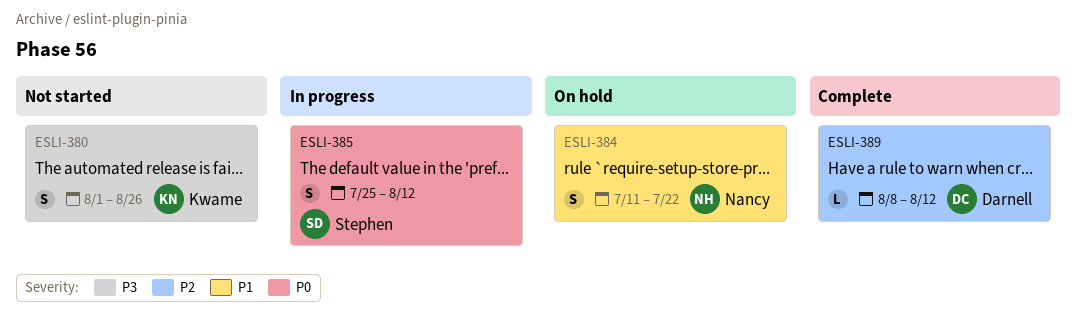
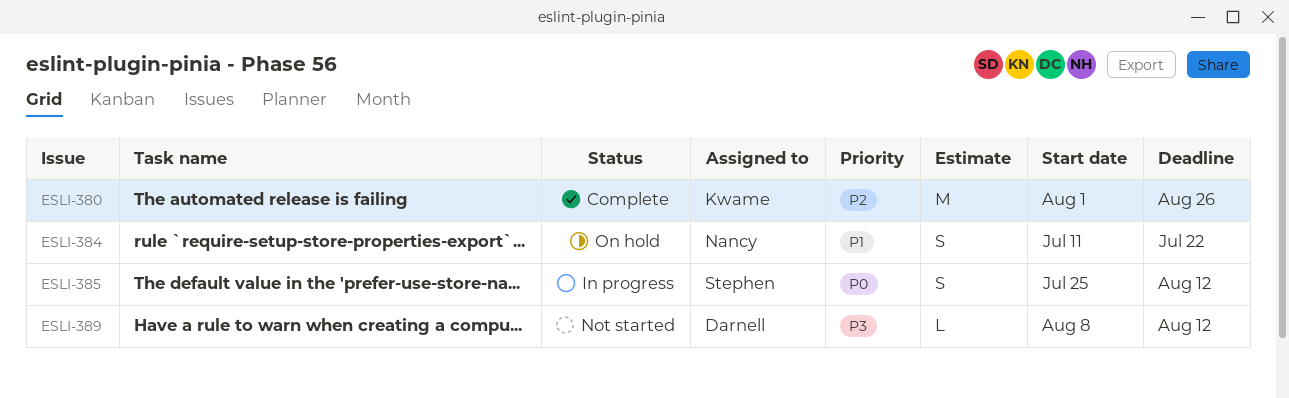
ESLI-380, status: Not started -> Complete
ESLI-380, priority: P3 -> P2
ESLI-380, estimate: S -> M
ESLI-389, status: Complete -> Not started
ESLI-389, priority: P2 -> P3

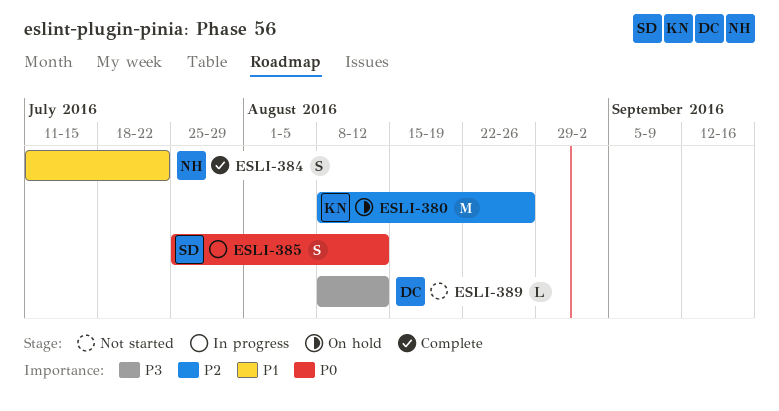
ESLI-380, status: Complete -> On hold
ESLI-380, start: Aug 1 -> Aug 8
ESLI-384, status: On hold -> Complete

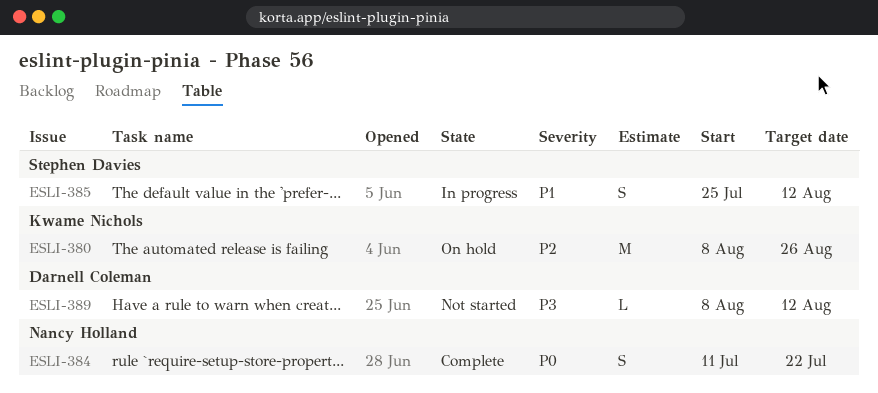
ESLI-384, priority: P1 -> P0
ESLI-385, priority: P0 -> P1

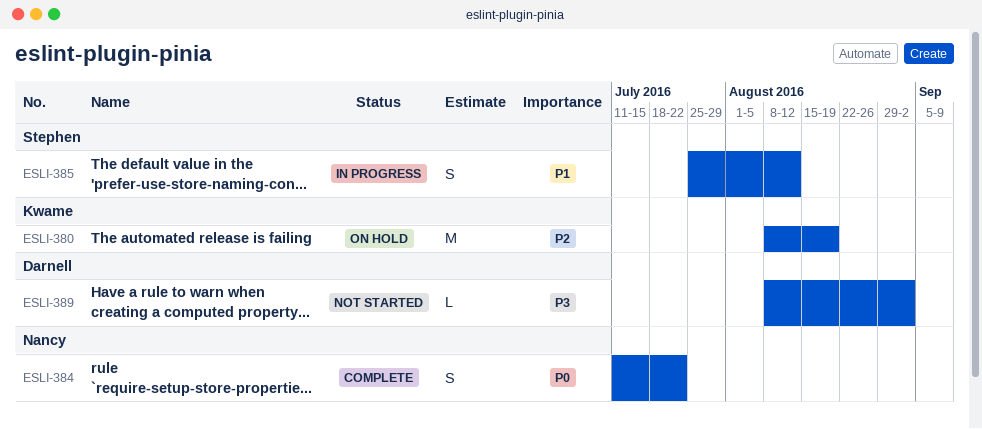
ESLI-380, due: Aug 26 -> Aug 19
ESLI-389, due: Aug 12 -> Sep 2

